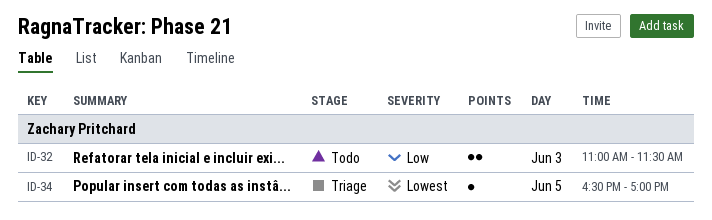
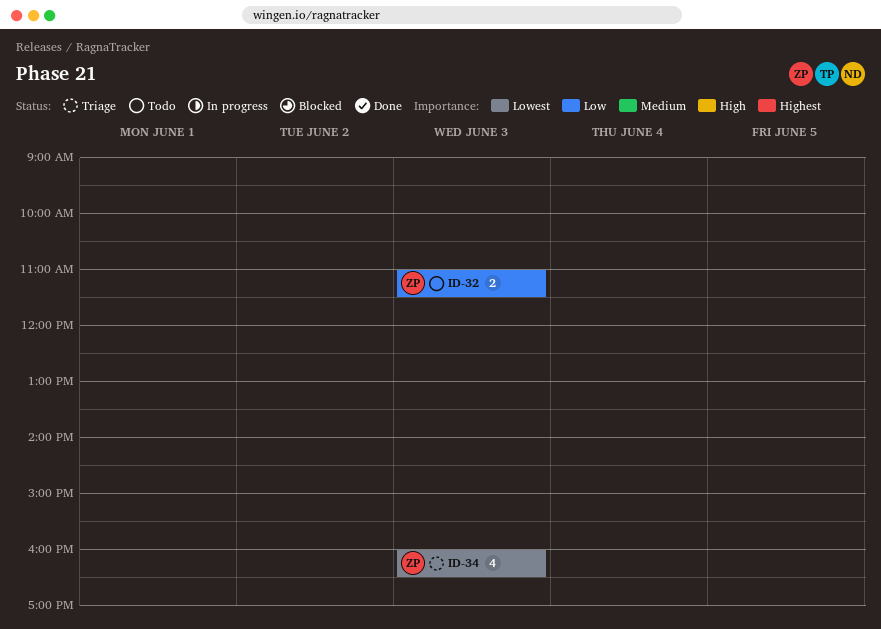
ID-34, estimate: 1 -> 4
ID-34, day: Jun 5 -> Jun 3
ID-34, begins: 16:30 -> 16:00
ID-34, ends: 17:00 -> 16:30

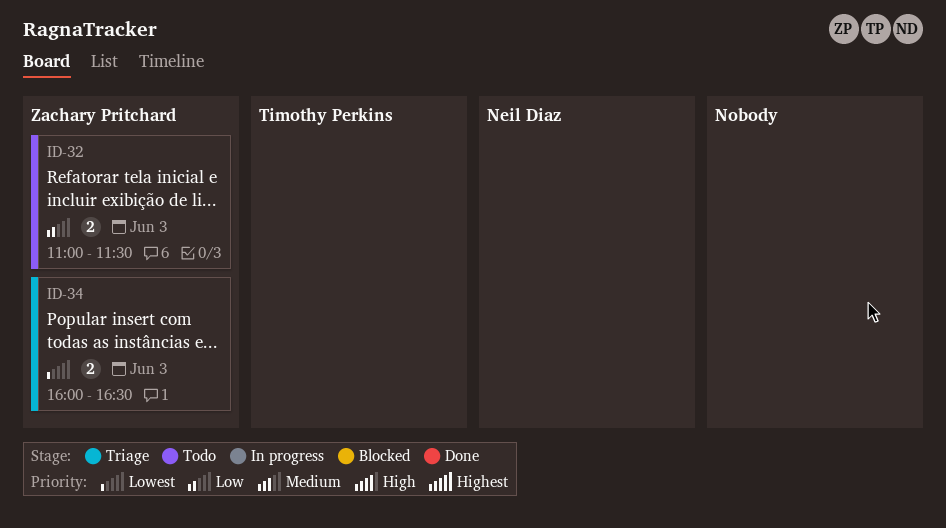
ID-34, estimate: 4 -> 2

